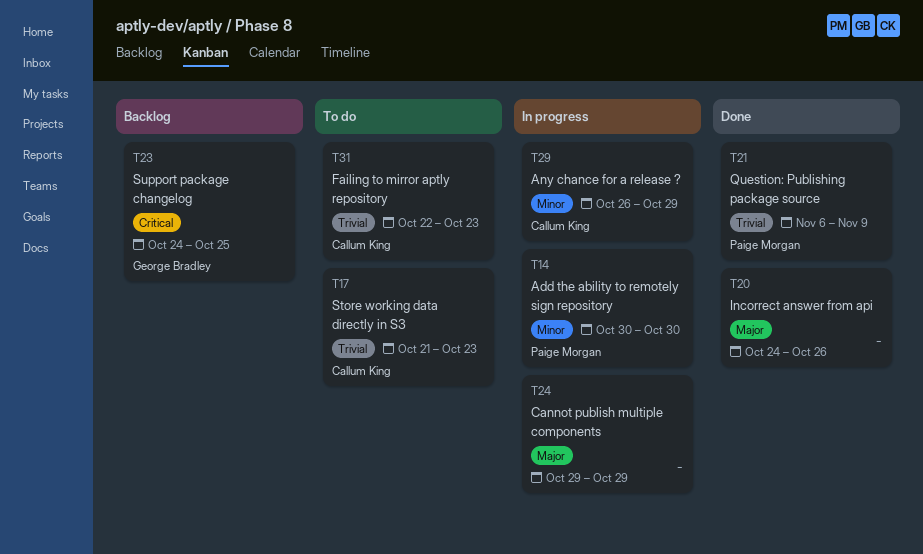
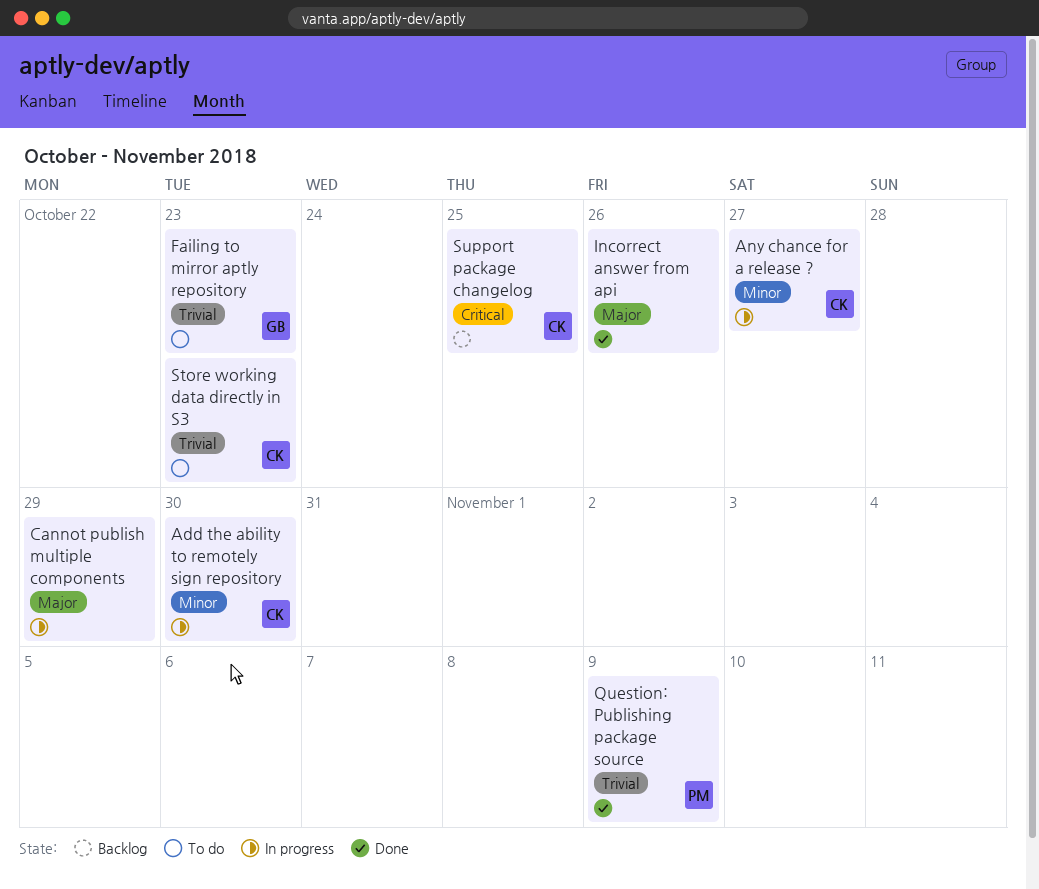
Add the ability to remotely sign repository, owner: Paige Morgan -> Callum King
Any chance for a release ?, due: Oct 29 -> Oct 27
Failing to mirror aptly repository, owner: Callum King -> George Bradley
Support package changelog, owner: George Bradley -> Callum King

